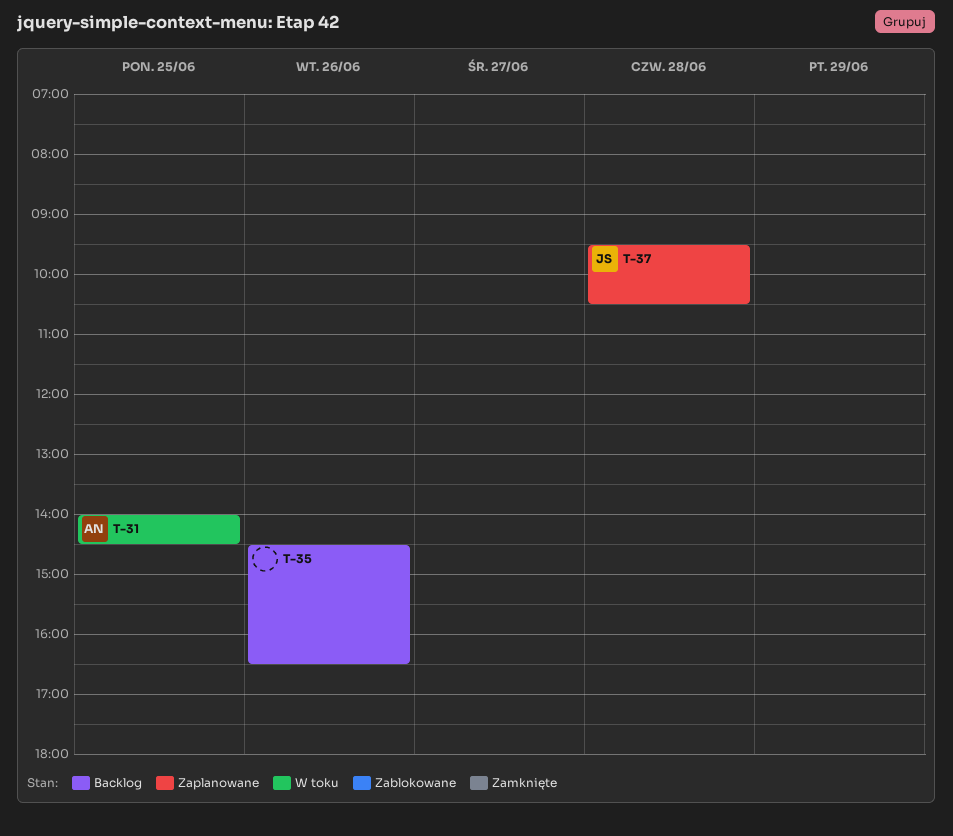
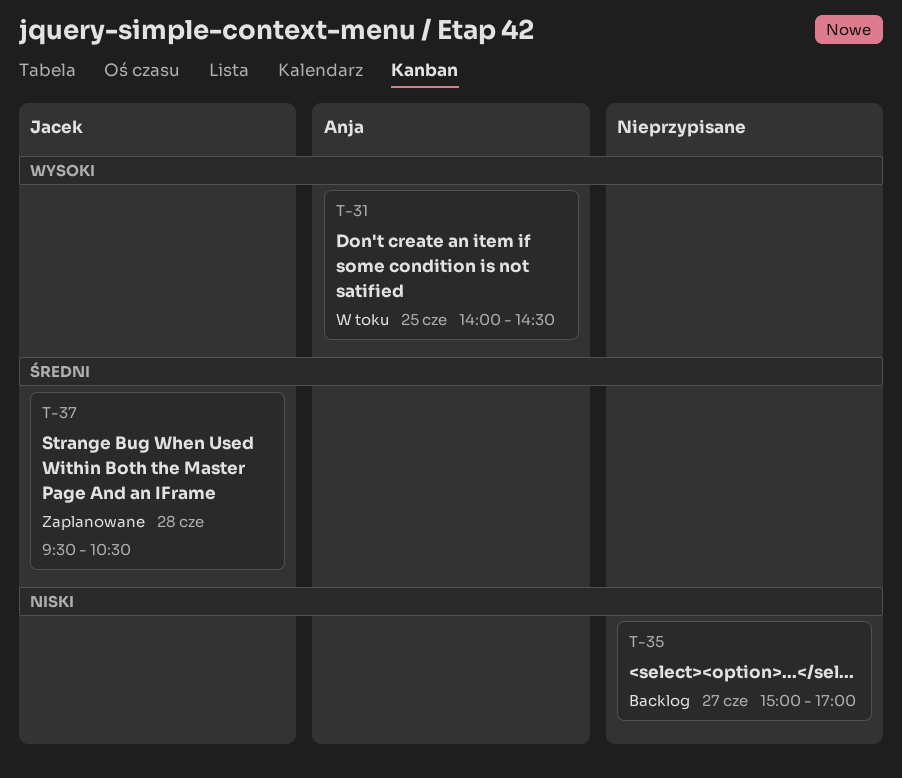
T-35, day: Jun 26 -> Jun 27
T-35, begins: 14:30 -> 15:00
T-35, ends: 16:30 -> 17:00

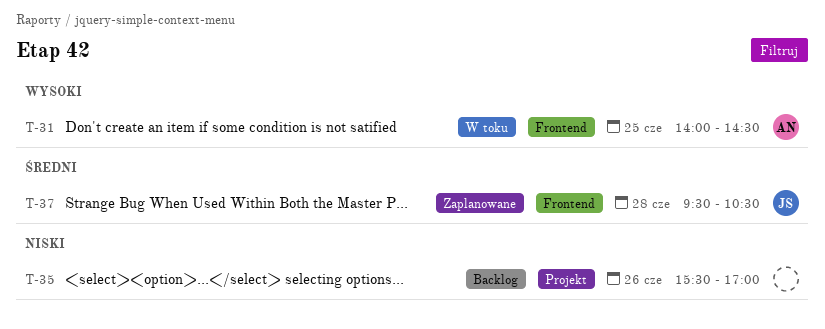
T-35, day: Jun 27 -> Jun 26
T-35, begins: 15:00 -> 15:30

